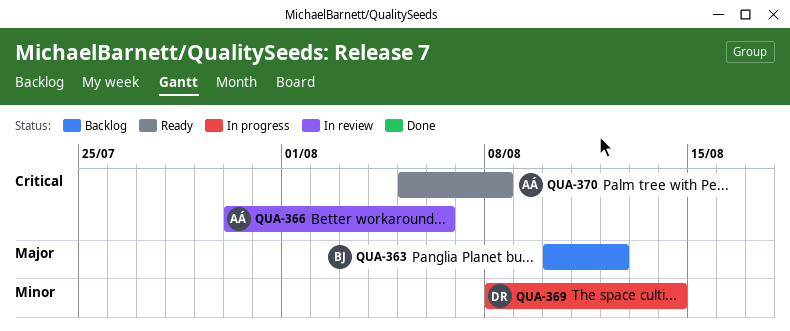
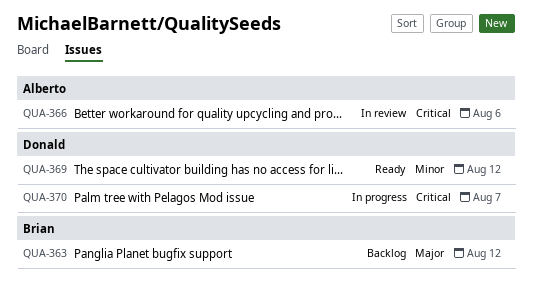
QUA-369, status: In progress -> Ready
QUA-369, due: Aug 14 -> Aug 12
QUA-370, status: Ready -> In progress
QUA-370, owner: Alberto -> Donald
QUA-370, due: Aug 8 -> Aug 7

